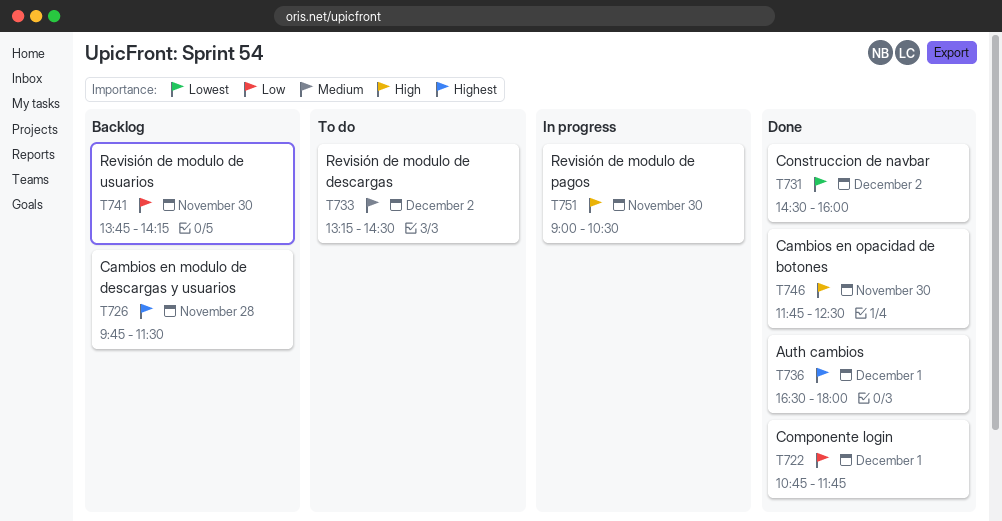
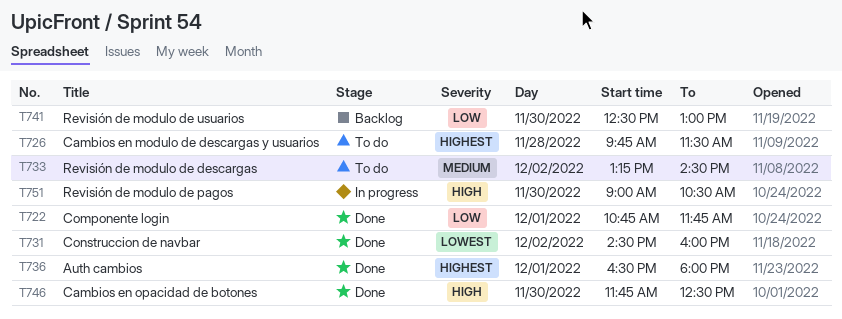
T726, status: Backlog -> To do
T741, begins: 13:45 -> 12:30
T741, ends: 14:15 -> 13:00

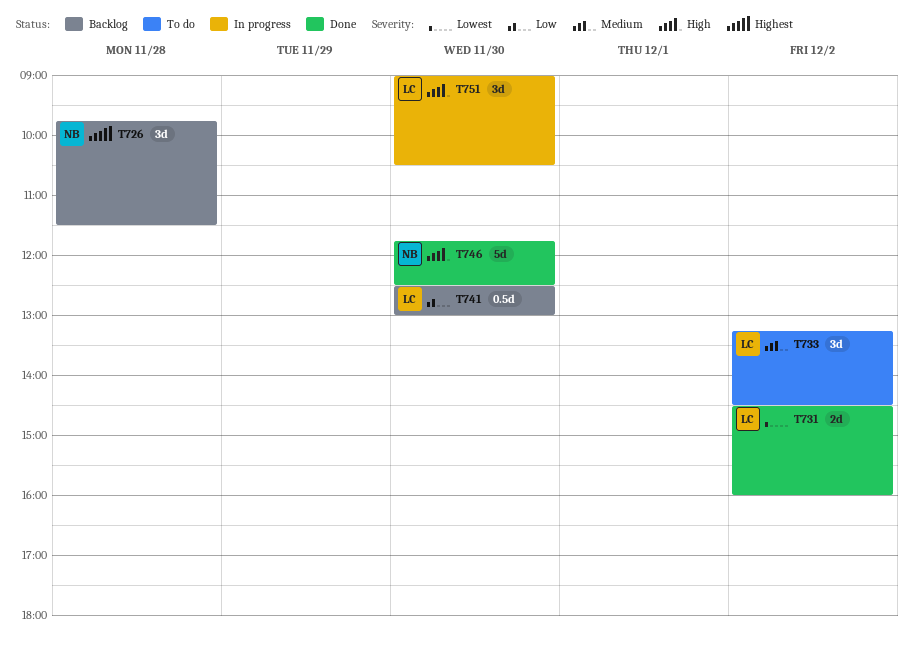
T722: present -> none
T726, status: To do -> Backlog
T736: present -> none

